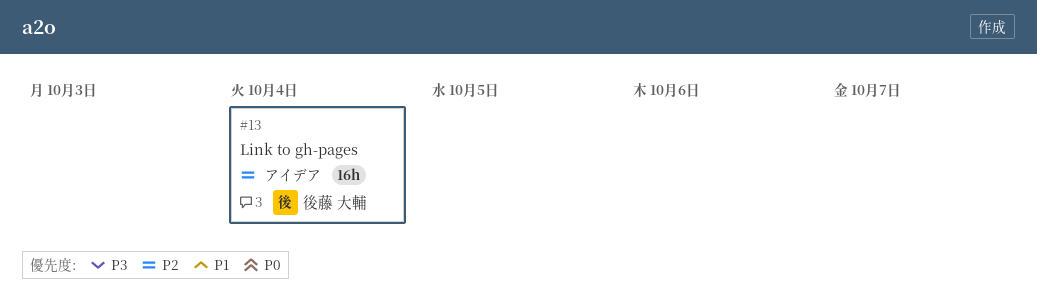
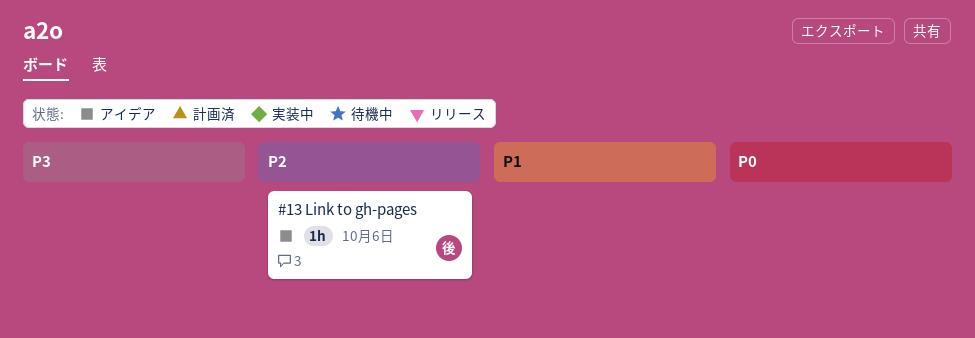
#13, estimate: 16h -> 1h
#13, due: Oct 4 -> Oct 6

